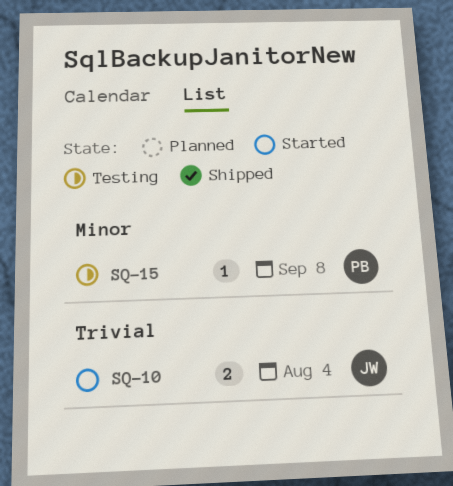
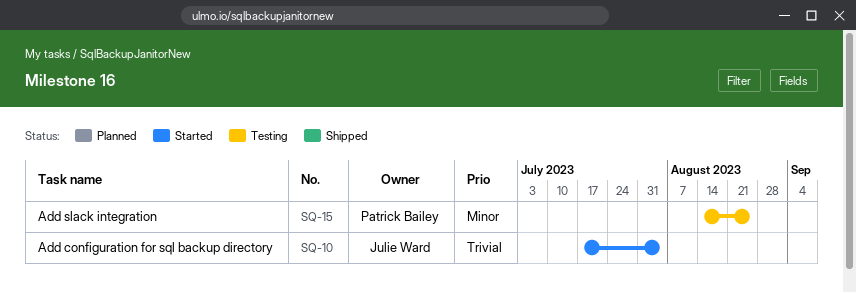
SQ-15, due: Sep 8 -> Aug 25

